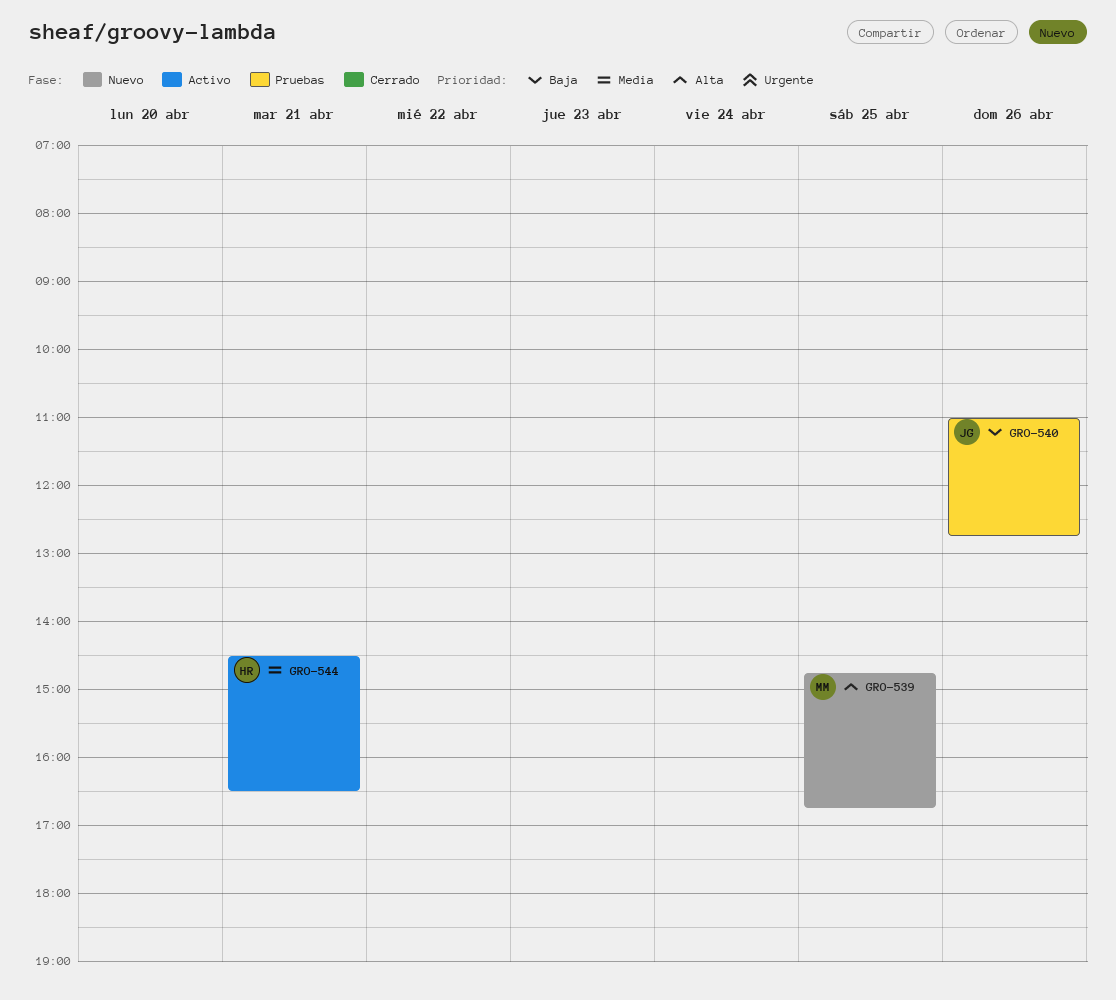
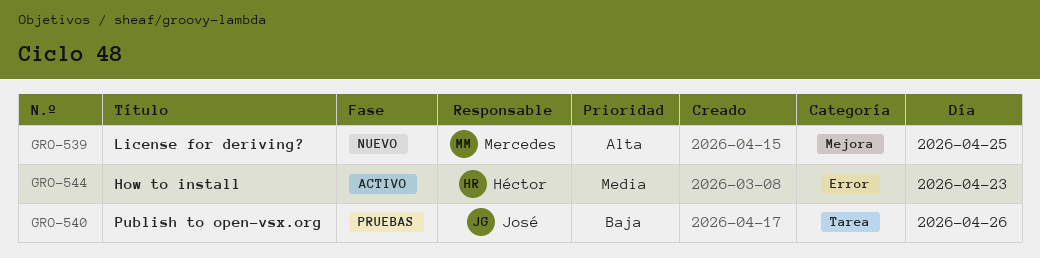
GRO-544, day: Apr 21 -> Apr 23

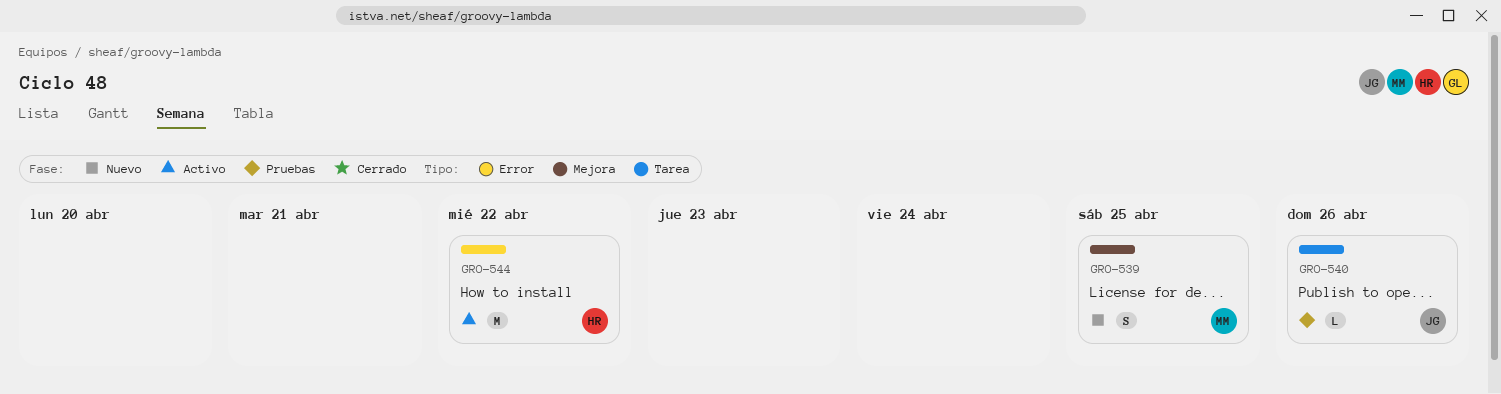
GRO-544, day: Apr 23 -> Apr 22

